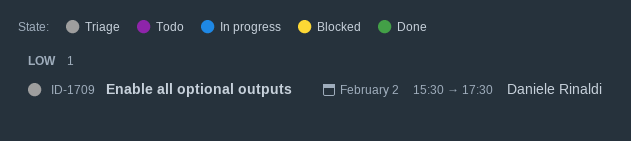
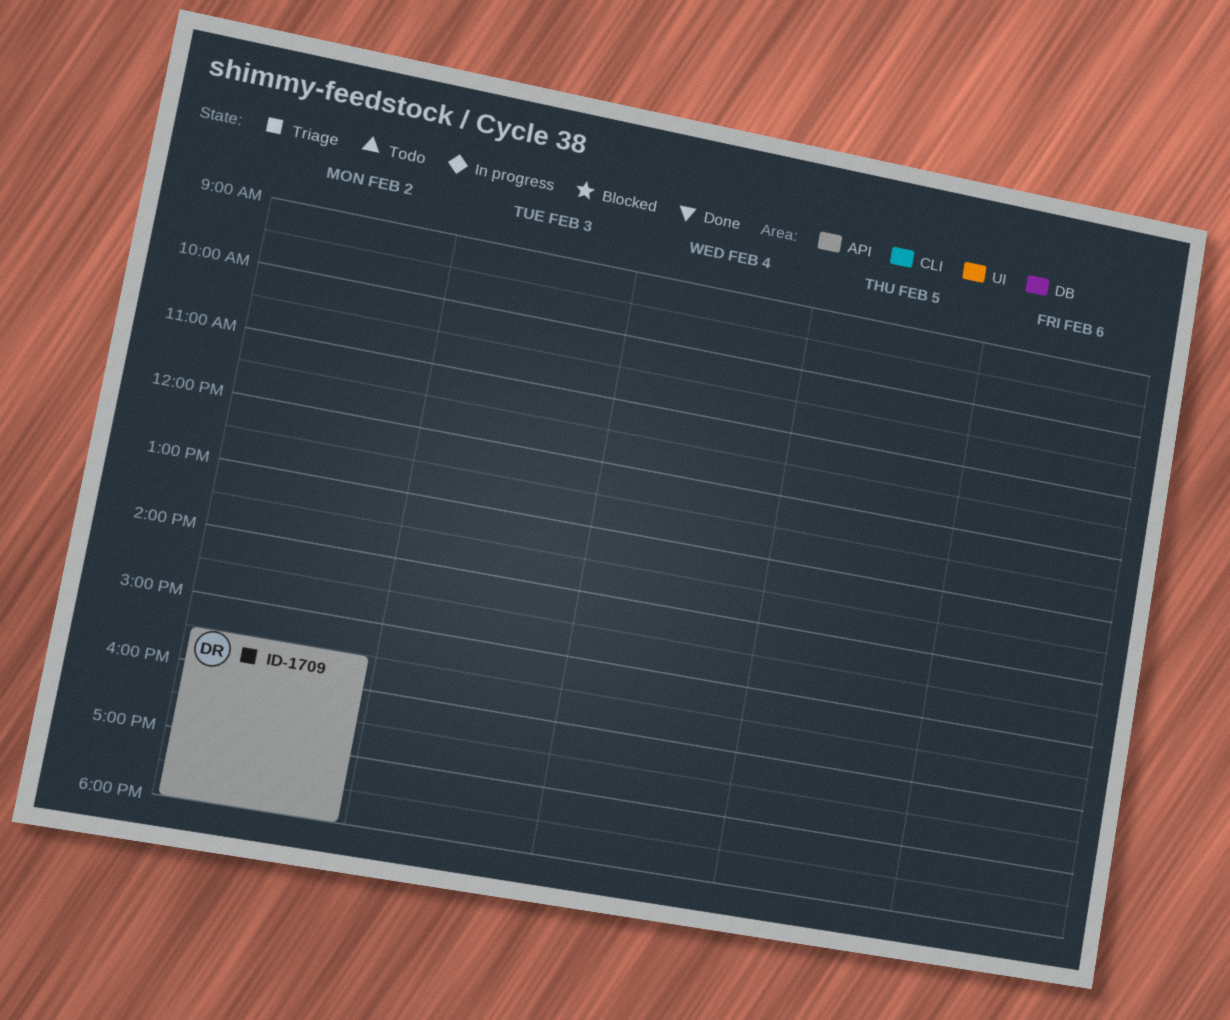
ID-1709, ends: 17:30 -> 18:00

